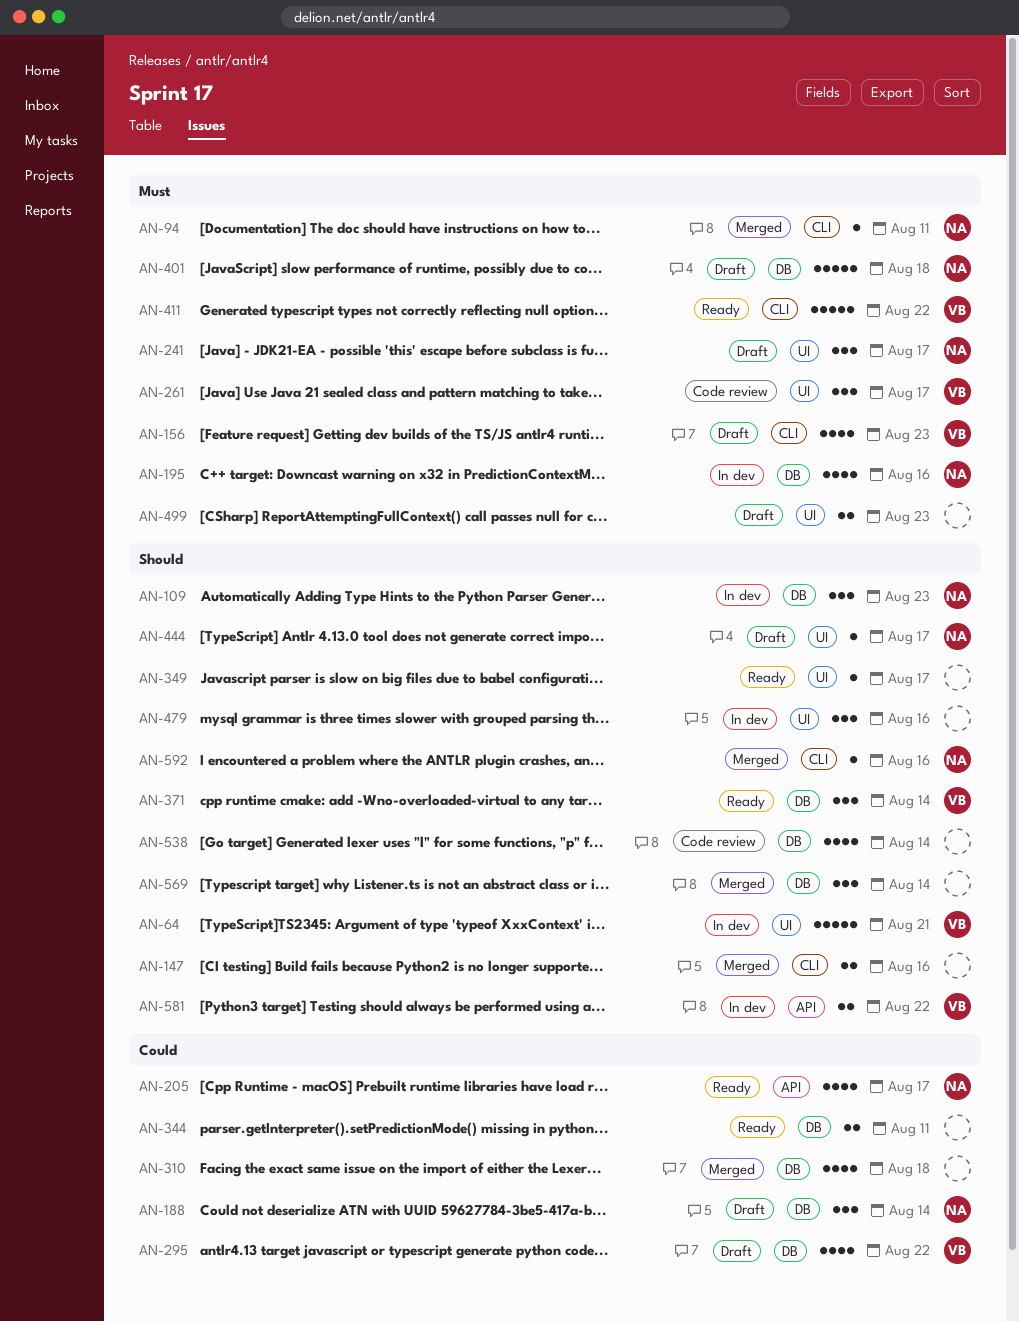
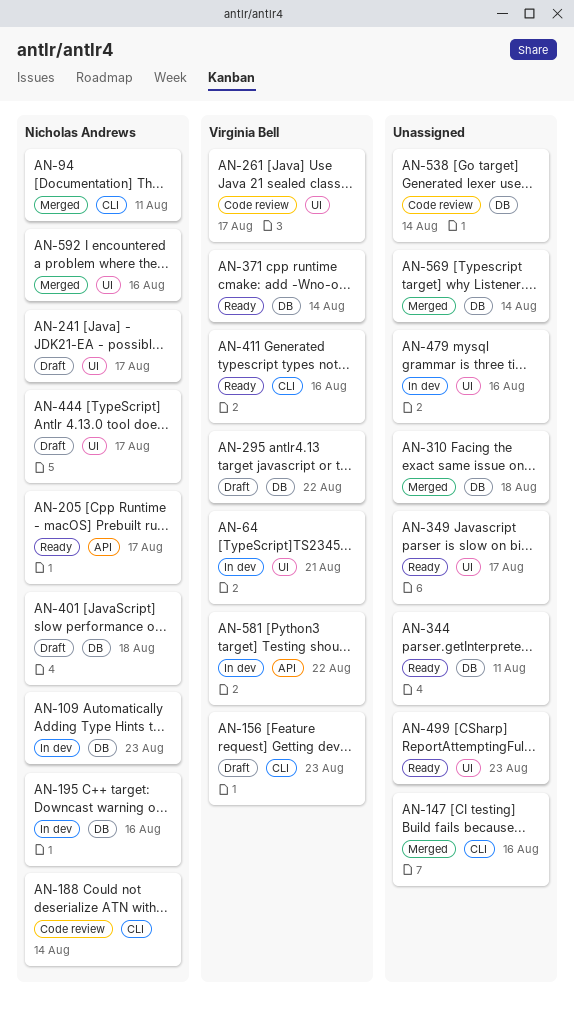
AN-188, status: Draft -> Code review
AN-188, label: DB -> CLI
AN-411, due: Aug 22 -> Aug 16
AN-499, status: Draft -> Ready
AN-592, label: CLI -> UI

